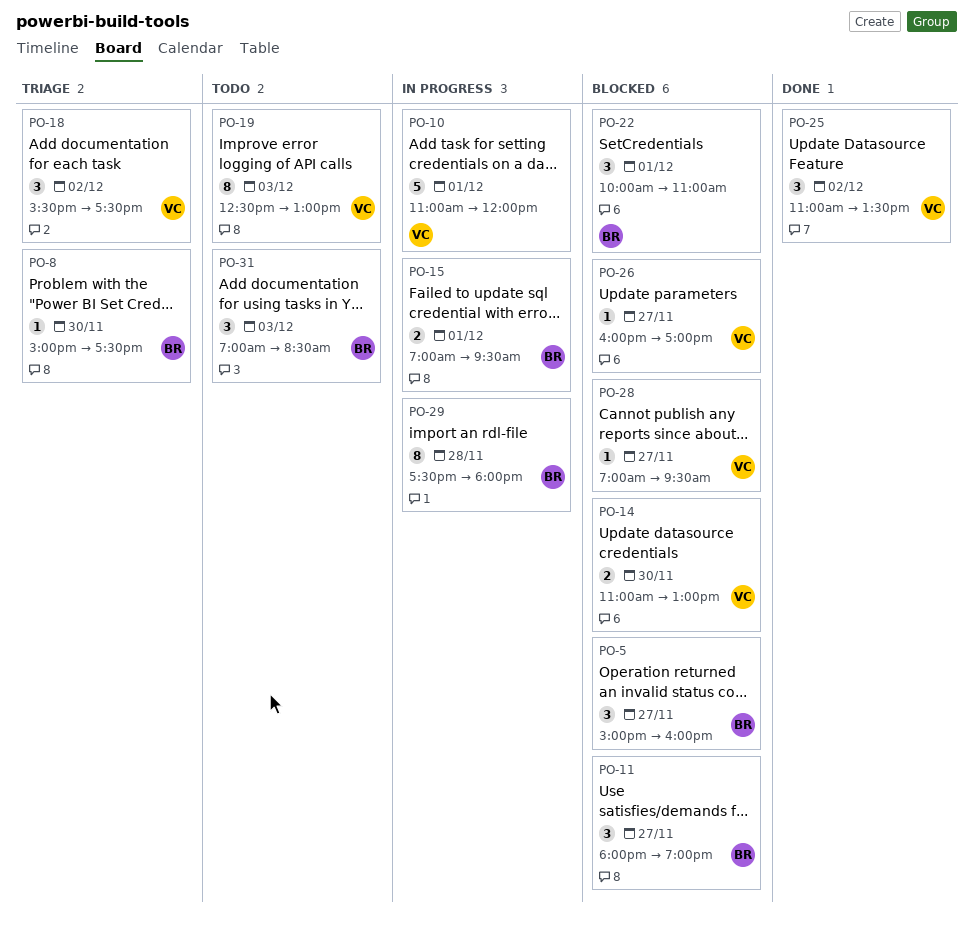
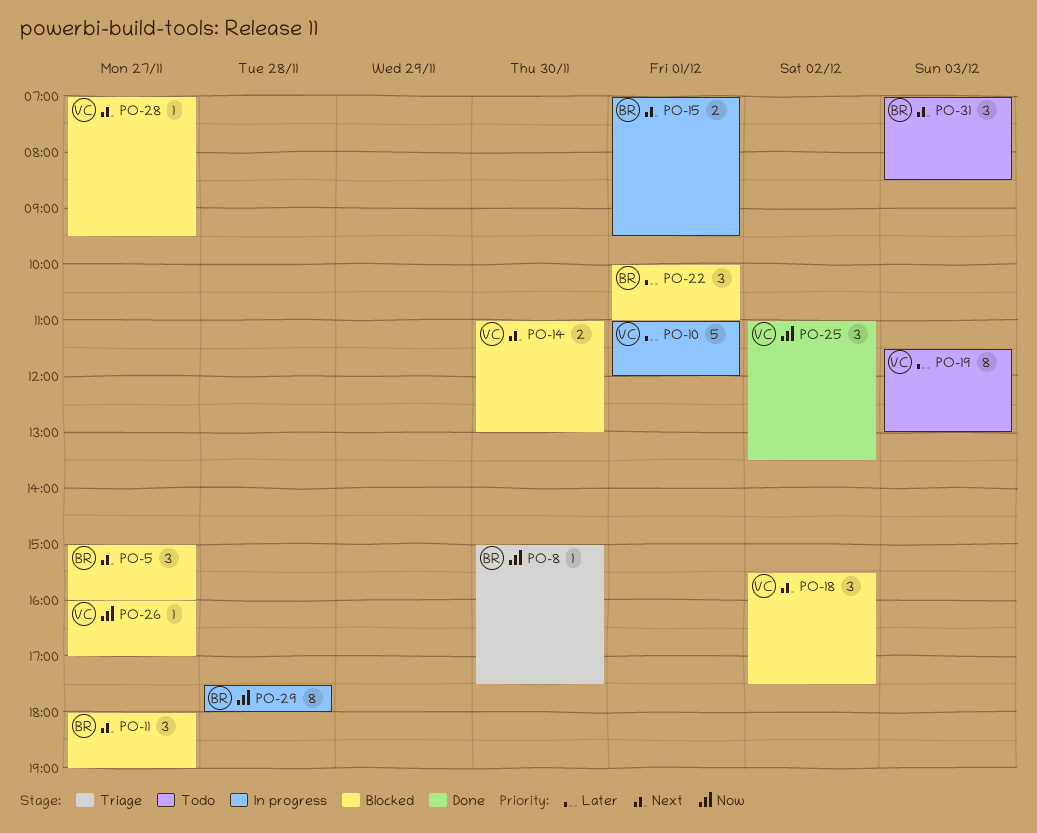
PO-18, status: Triage -> Blocked
PO-19, begins: 12:30 -> 11:30

